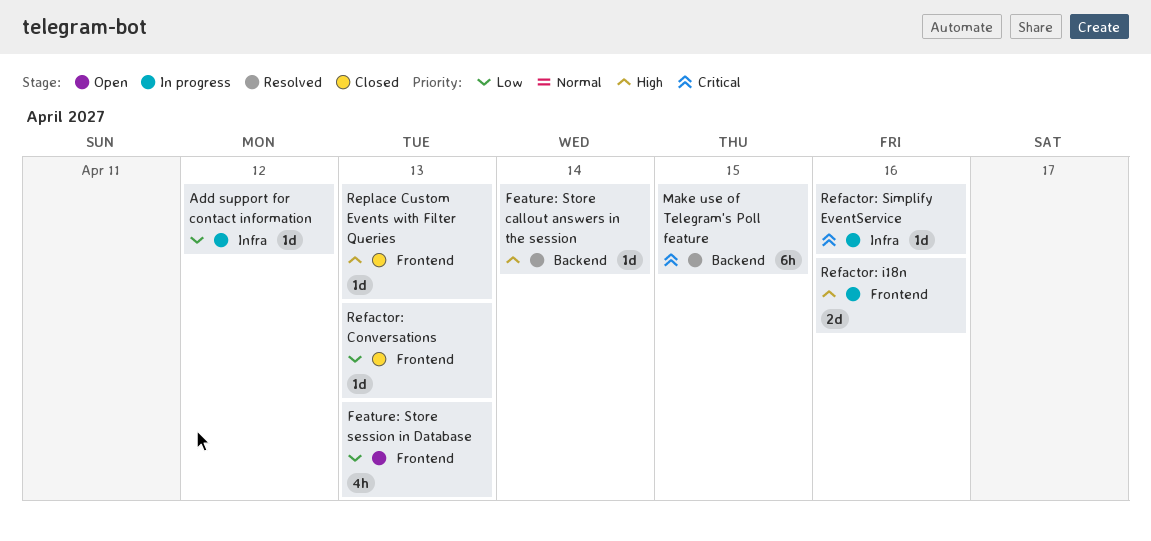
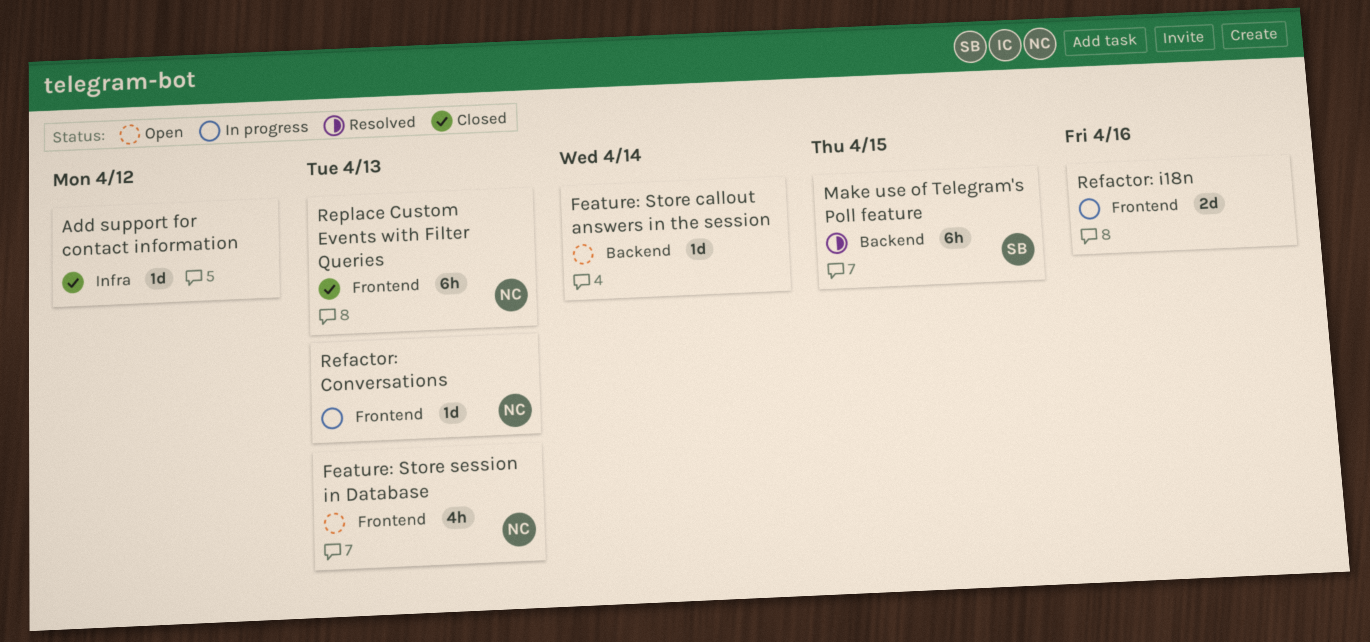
Add support for contact information, status: In progress -> Closed
Feature: Store callout answers in the session, status: Resolved -> Open
Refactor: Conversations, status: Closed -> In progress
Refactor: Simplify EventService: present -> none
Replace Custom Events with Filter Queries, estimate: 1d -> 6h

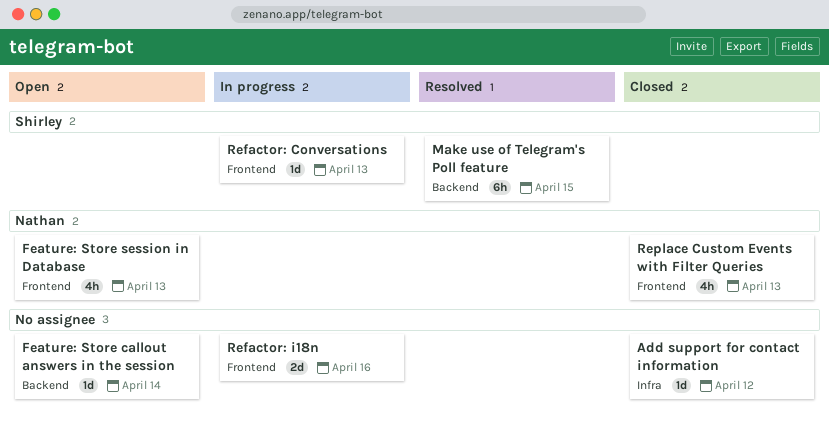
Refactor: Conversations, owner: Nathan -> Shirley
Replace Custom Events with Filter Queries, estimate: 6h -> 4h

